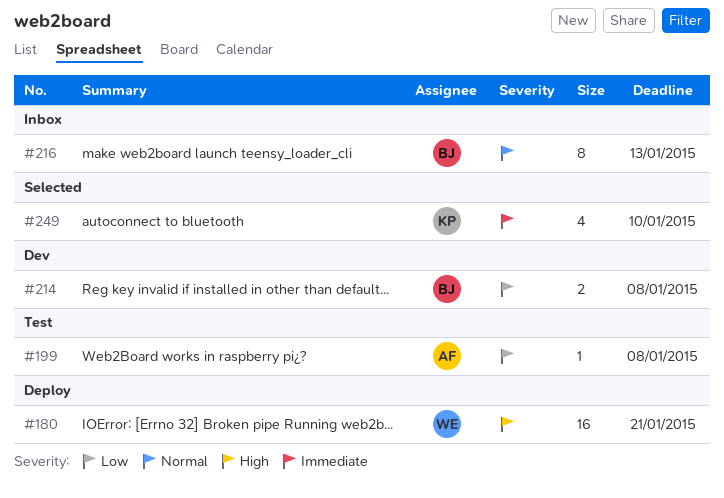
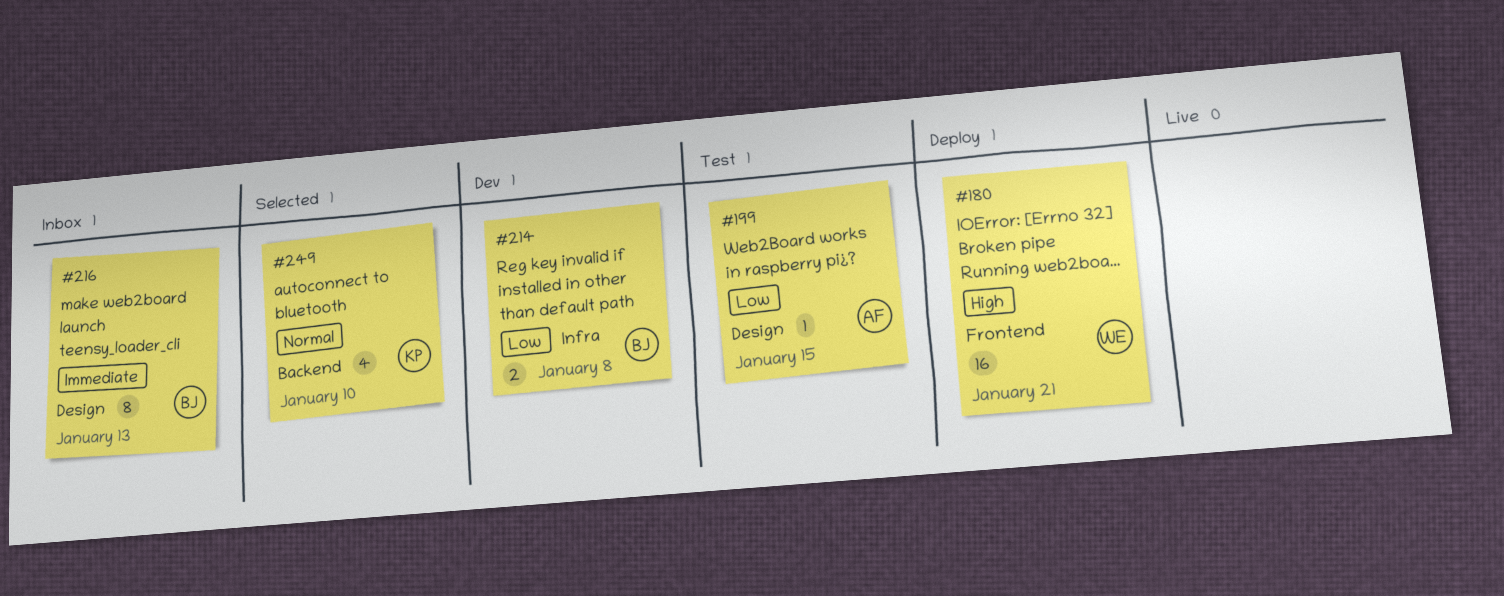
#199, due: Jan 8 -> Jan 15
#216, priority: Normal -> Immediate
#249, priority: Immediate -> Normal

